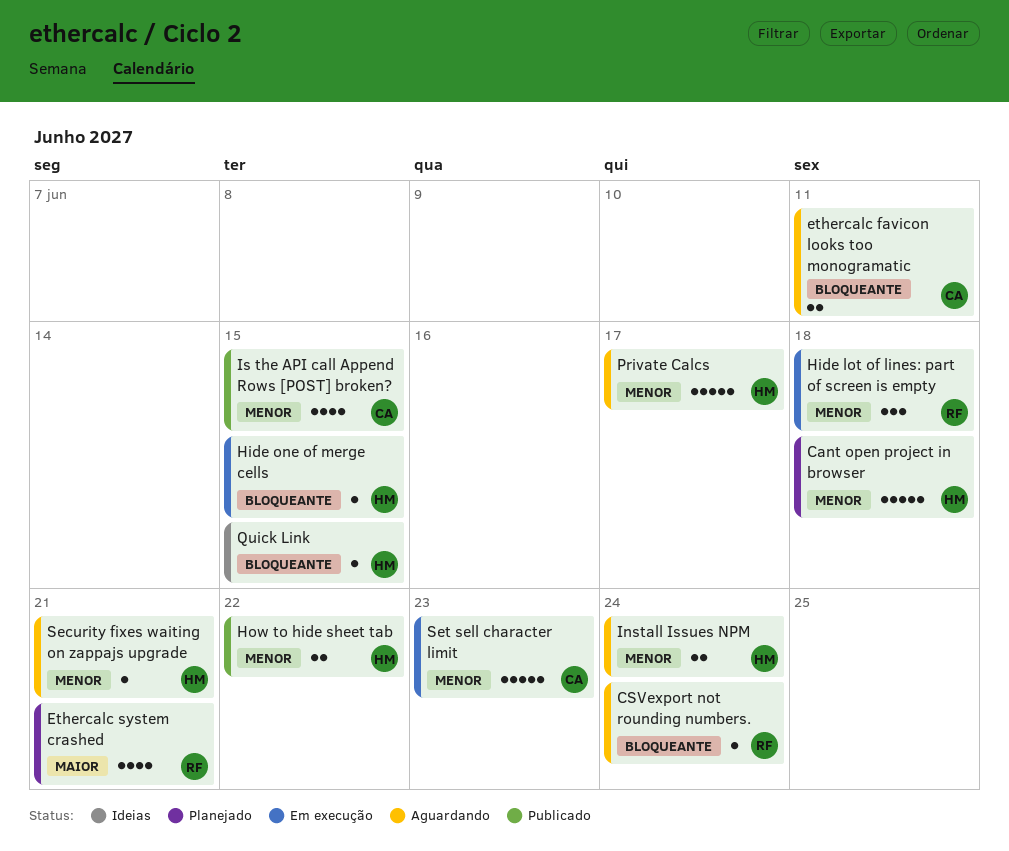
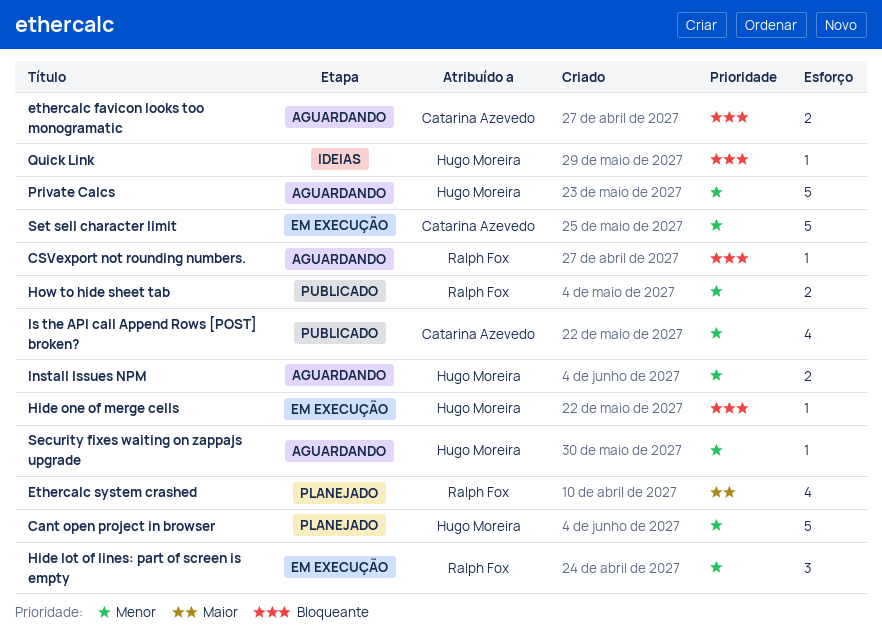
How to hide sheet tab, owner: Hugo Moreira -> Ralph Fox

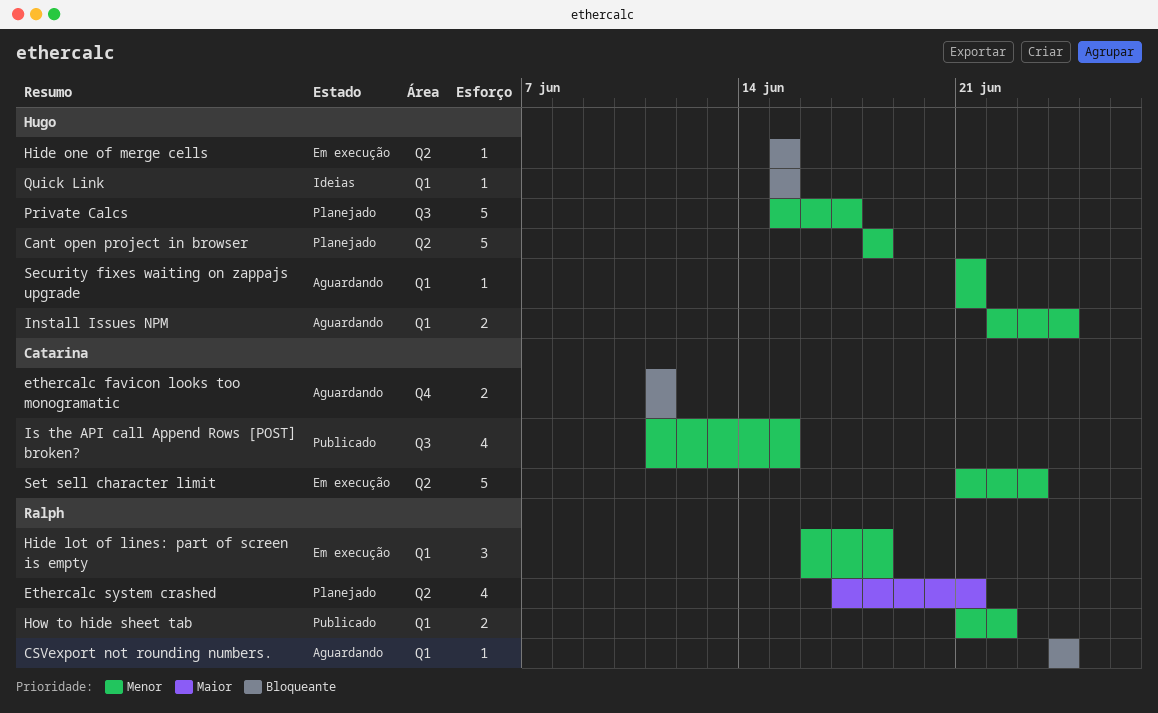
Private Calcs, status: Aguardando -> Planejado

